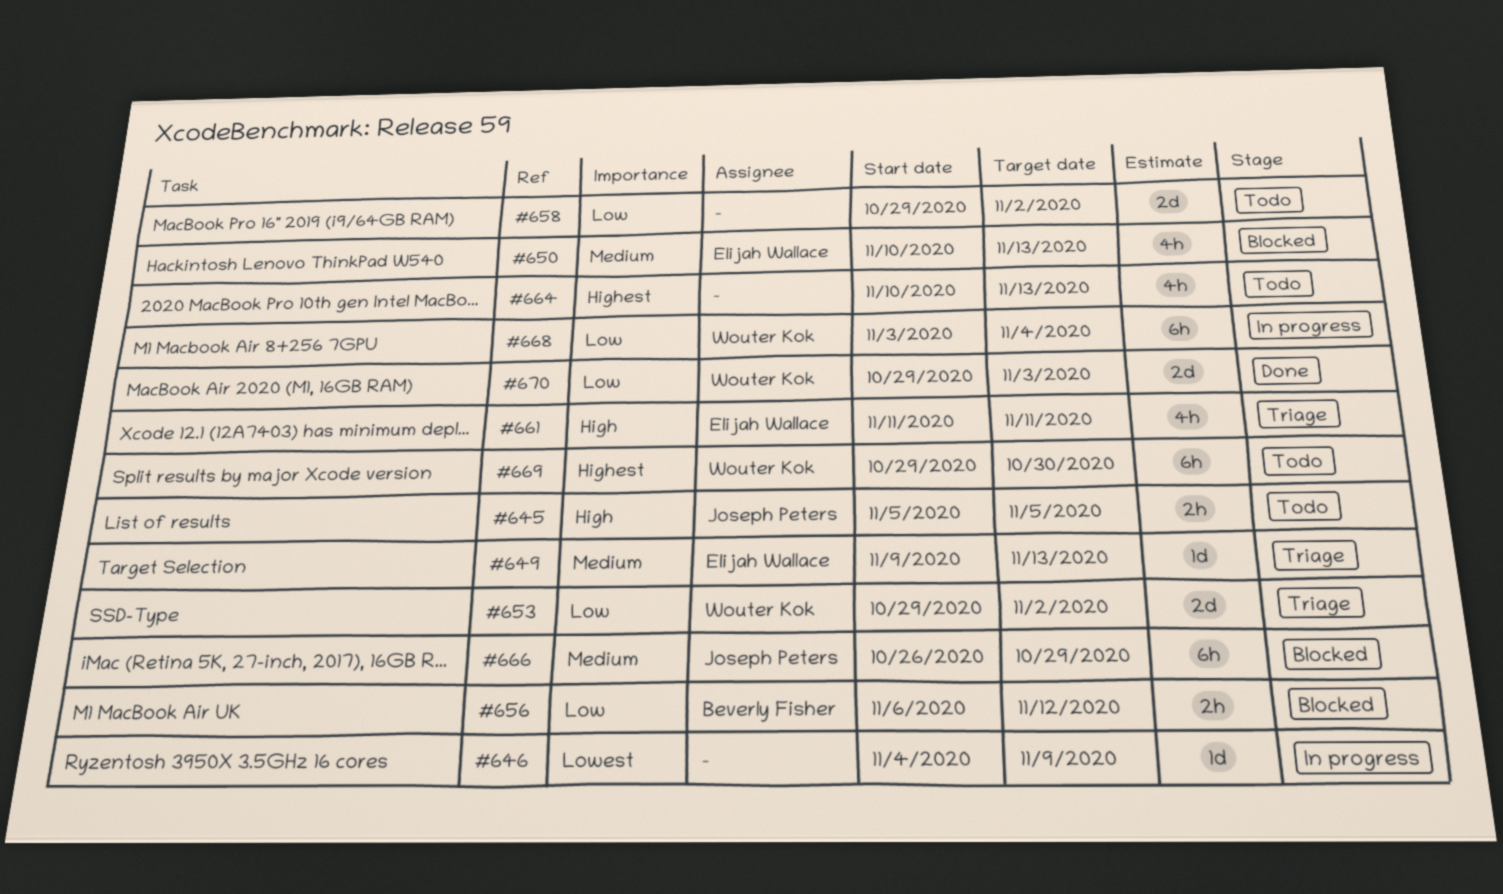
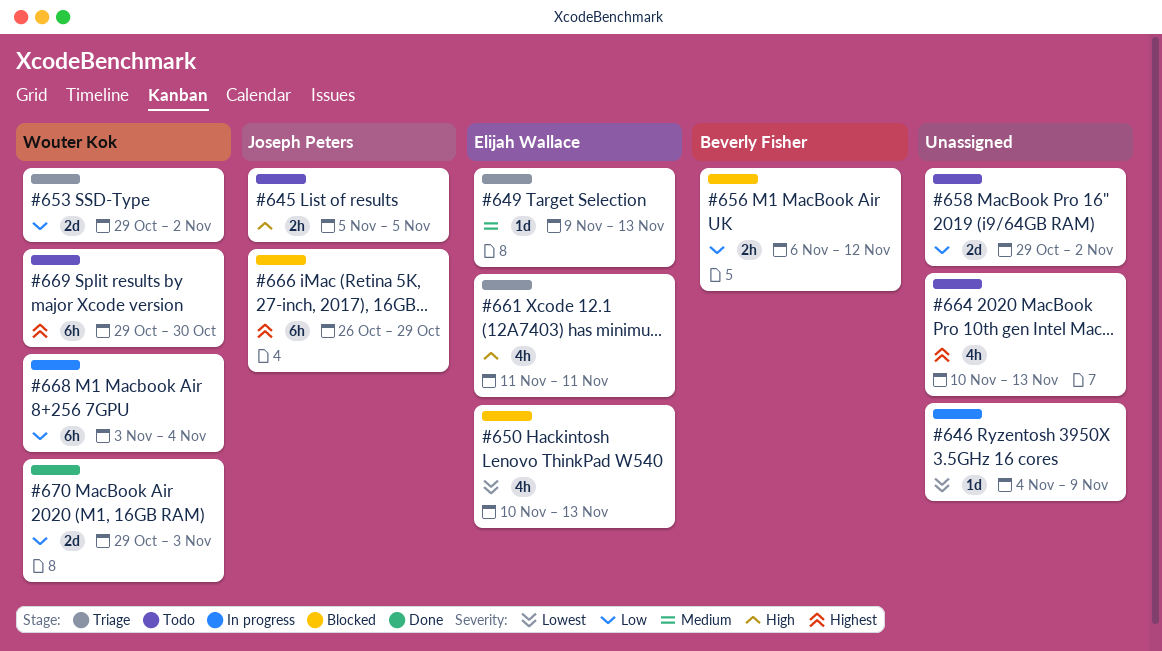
#650, priority: Medium -> Lowest
#666, priority: Medium -> Highest

